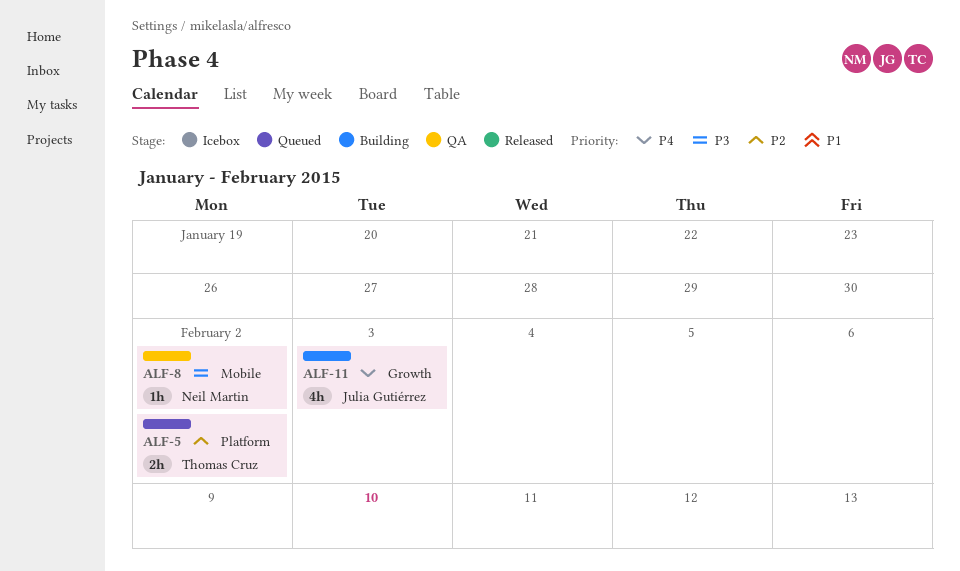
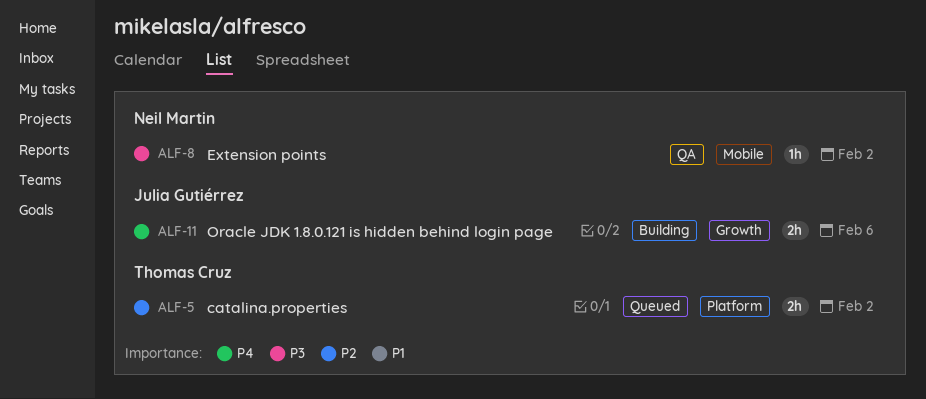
ALF-11, estimate: 4h -> 2h
ALF-11, due: Feb 3 -> Feb 6

